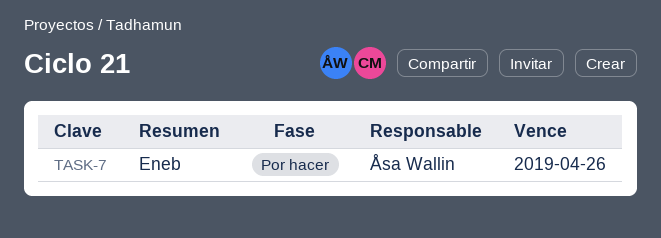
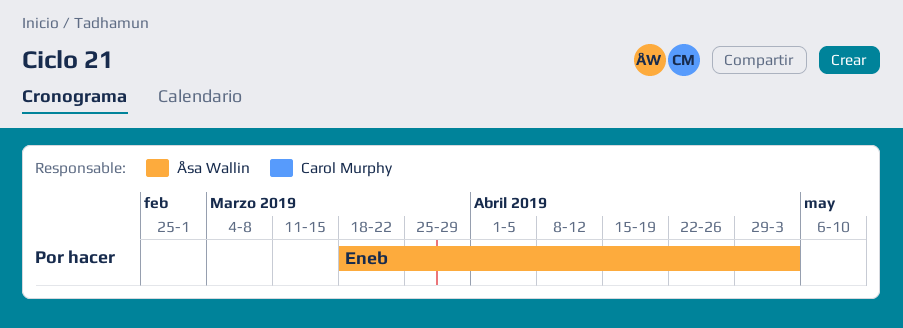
Eneb, due: Apr 26 -> May 3

